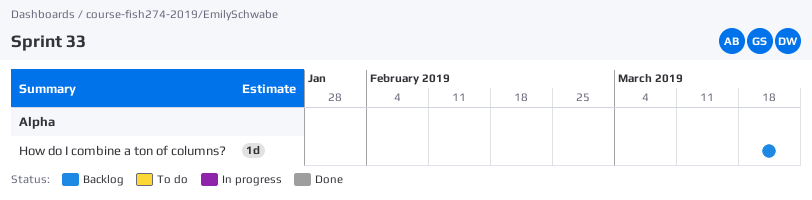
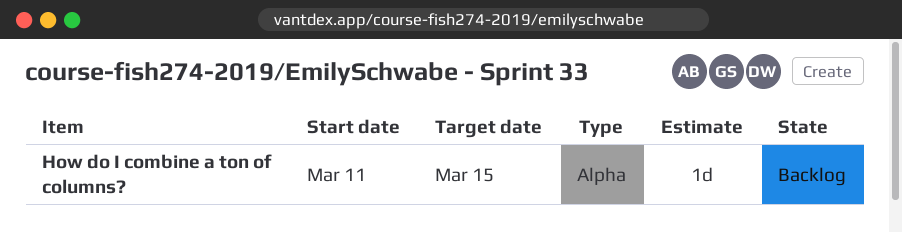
How do I combine a ton of columns?, start: Mar 18 -> Mar 11
How do I combine a ton of columns?, due: Mar 22 -> Mar 15

